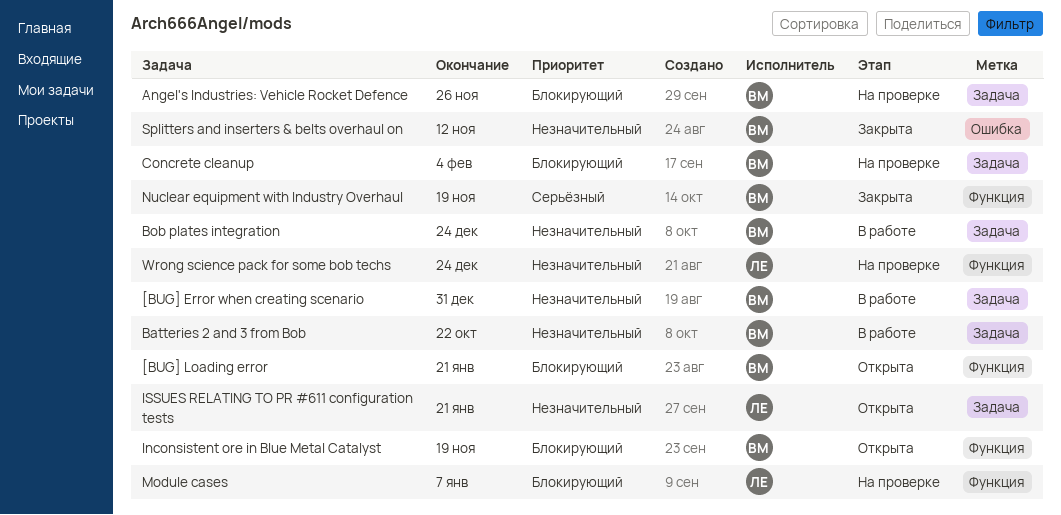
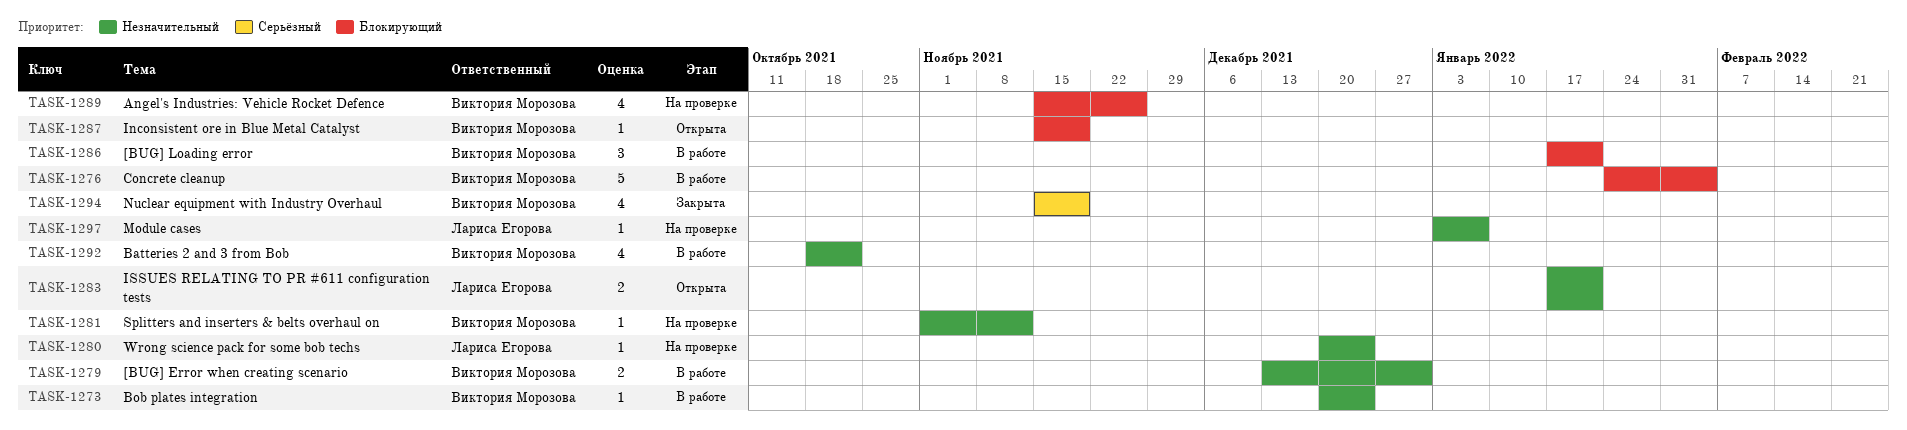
[BUG] Loading error, status: Открыта -> В работе
Concrete cleanup, status: На проверке -> В работе
Module cases, priority: Блокирующий -> Незначительный
Splitters and inserters & belts overhaul on, status: Закрыта -> На проверке

